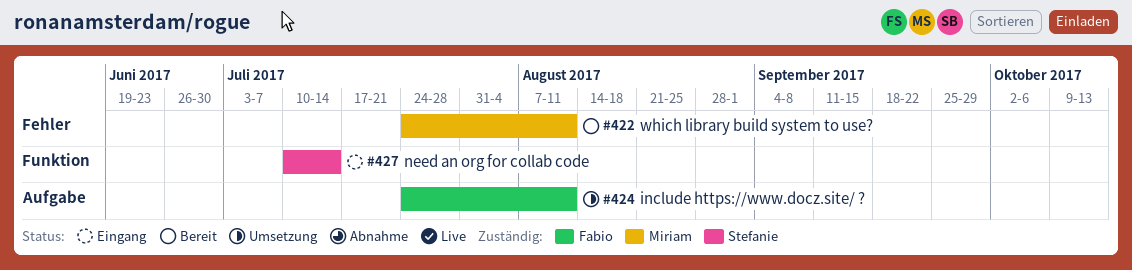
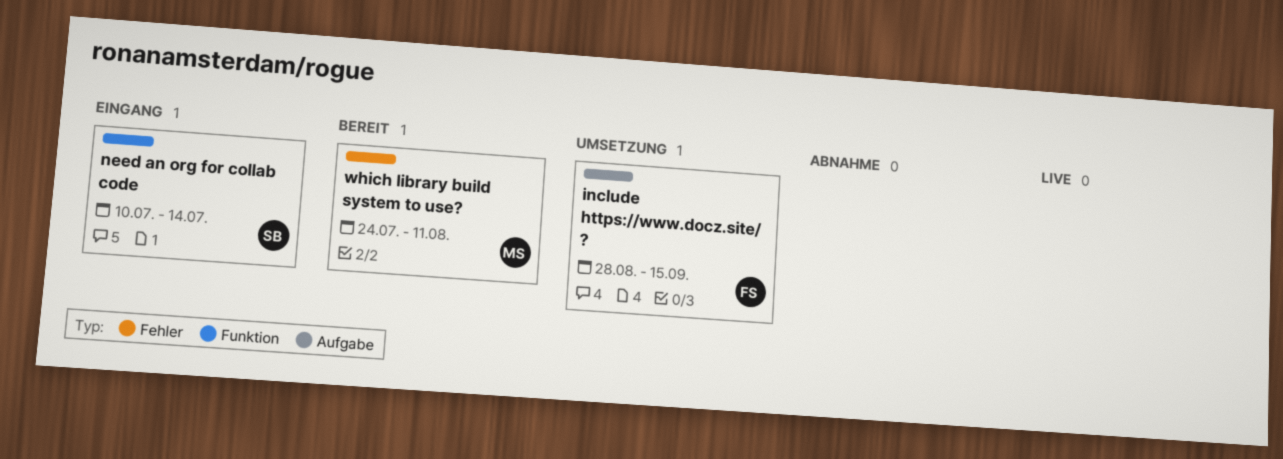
include https://www.docz.site/ ?, start: Jul 24 -> Aug 28
include https://www.docz.site/ ?, due: Aug 11 -> Sep 15

